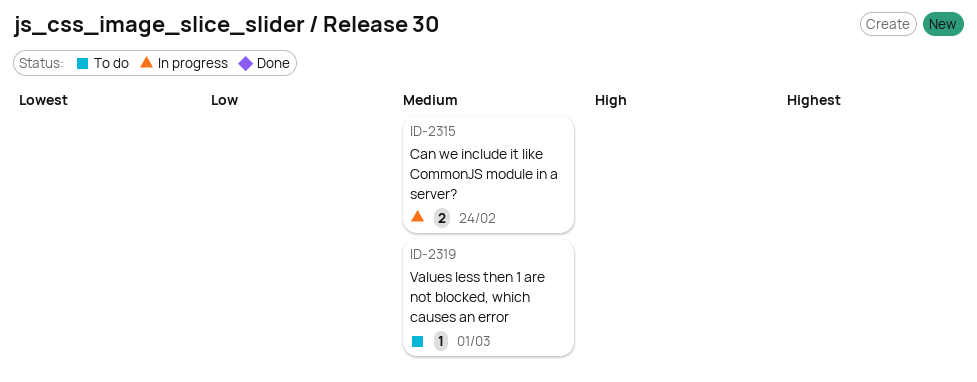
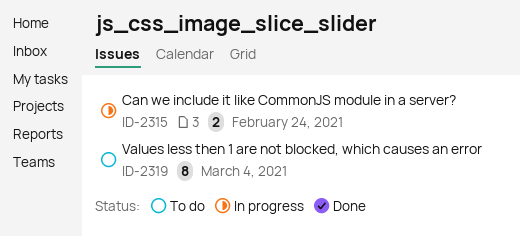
ID-2319, estimate: 1 -> 8
ID-2319, due: Mar 1 -> Mar 4

